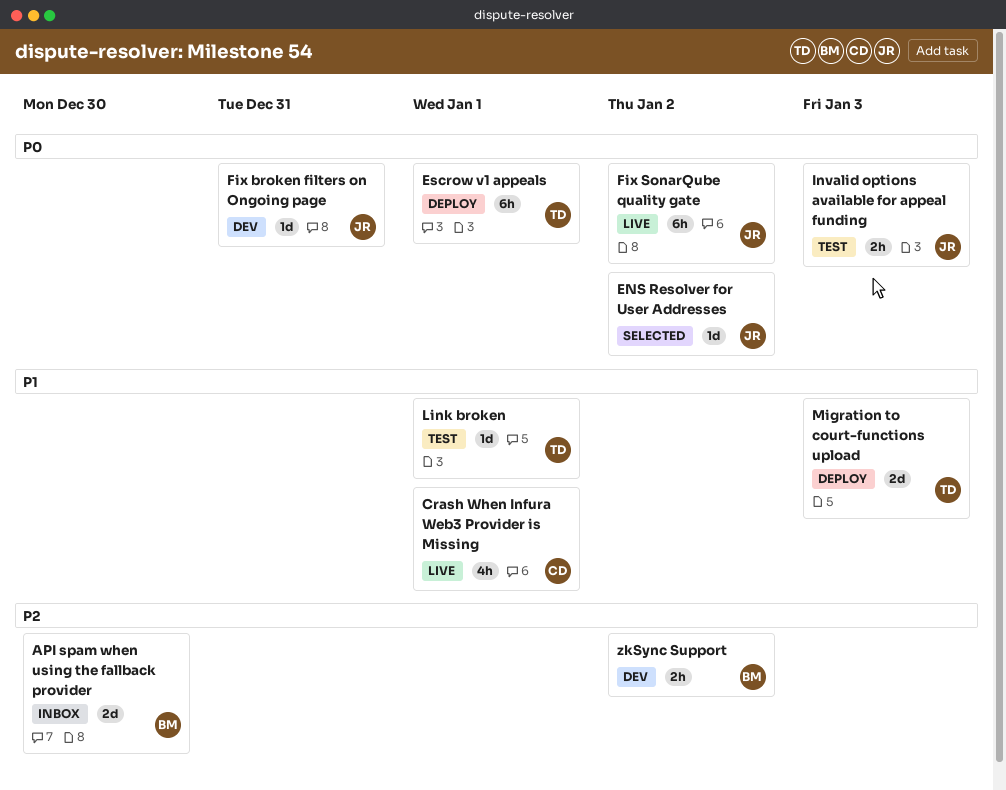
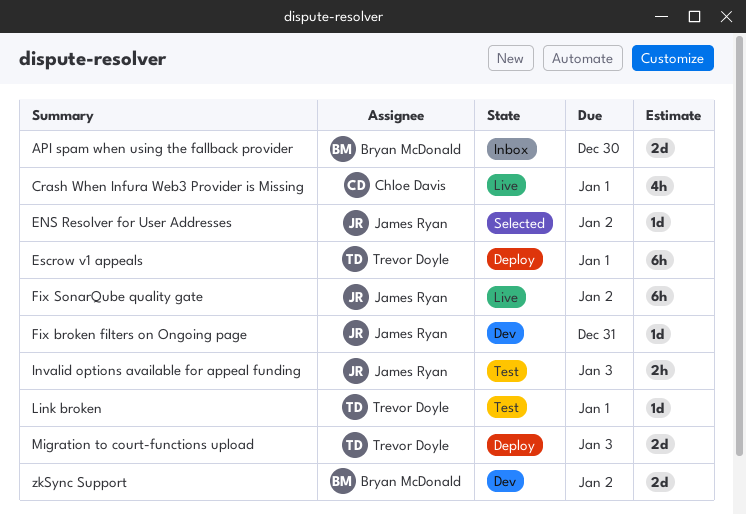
zkSync Support, estimate: 2h -> 2d

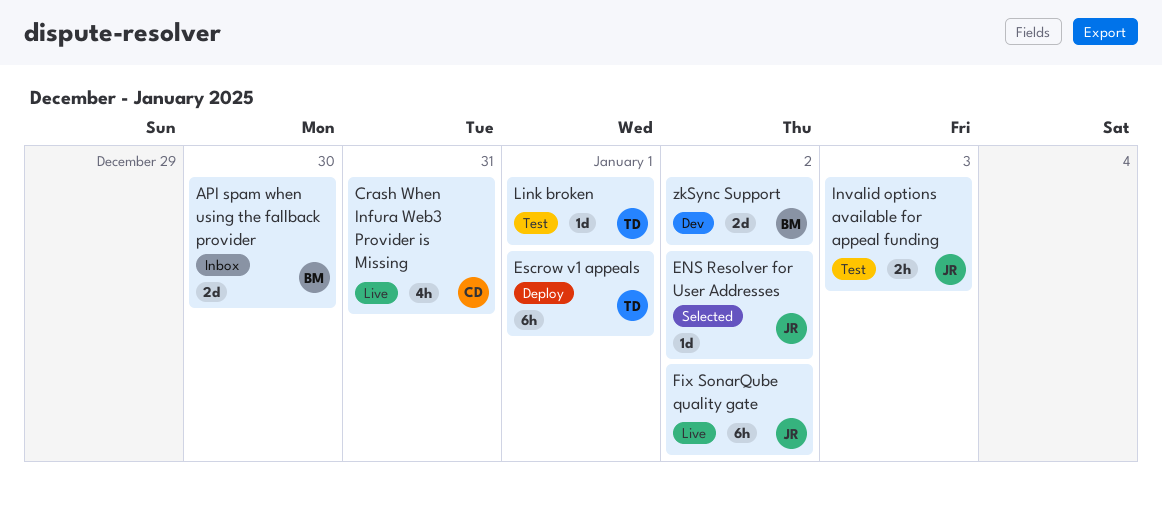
Crash When Infura Web3 Provider is Missing, due: Jan 1 -> Dec 31
Fix broken filters on Ongoing page: present -> none
Migration to court-functions upload: present -> none

